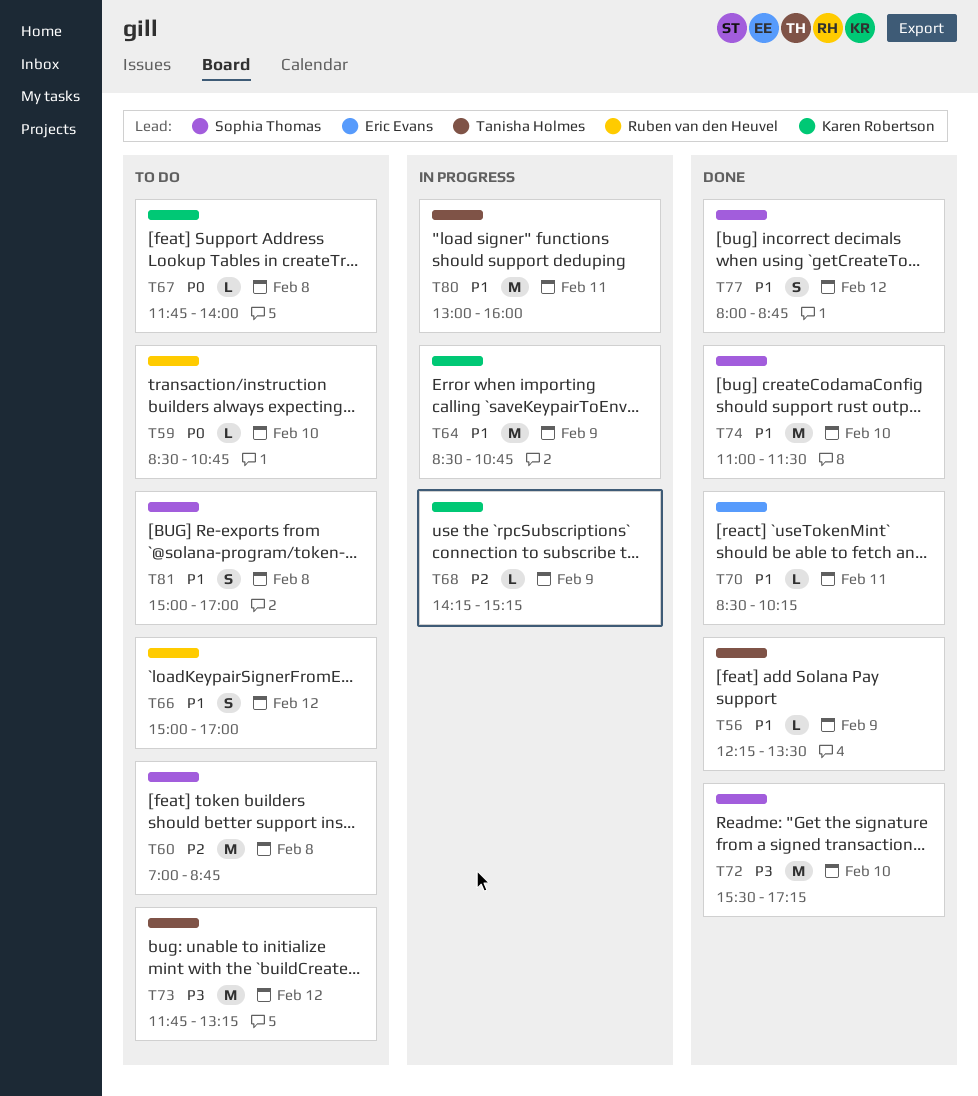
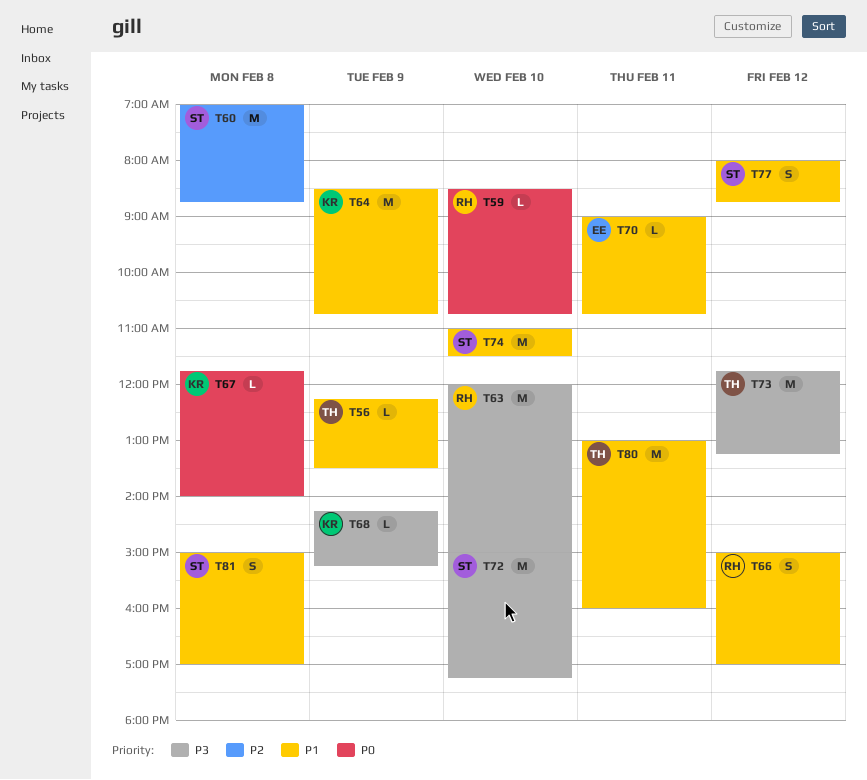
T63: none -> present
T68, priority: P2 -> P3
T70, begins: 08:30 -> 09:00
T70, ends: 10:15 -> 10:45
T72, begins: 15:30 -> 15:00

